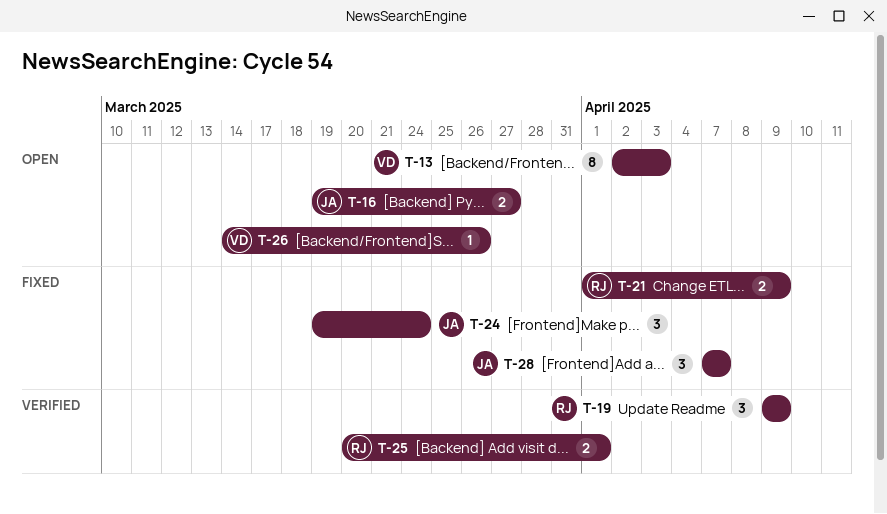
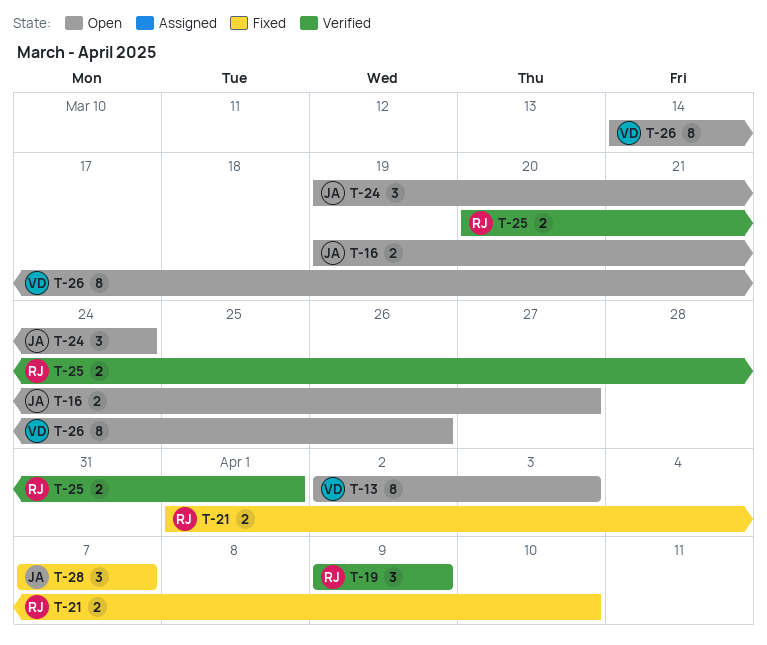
T-21, due: Apr 9 -> Apr 10
T-24, status: Fixed -> Open
T-26, estimate: 1 -> 8

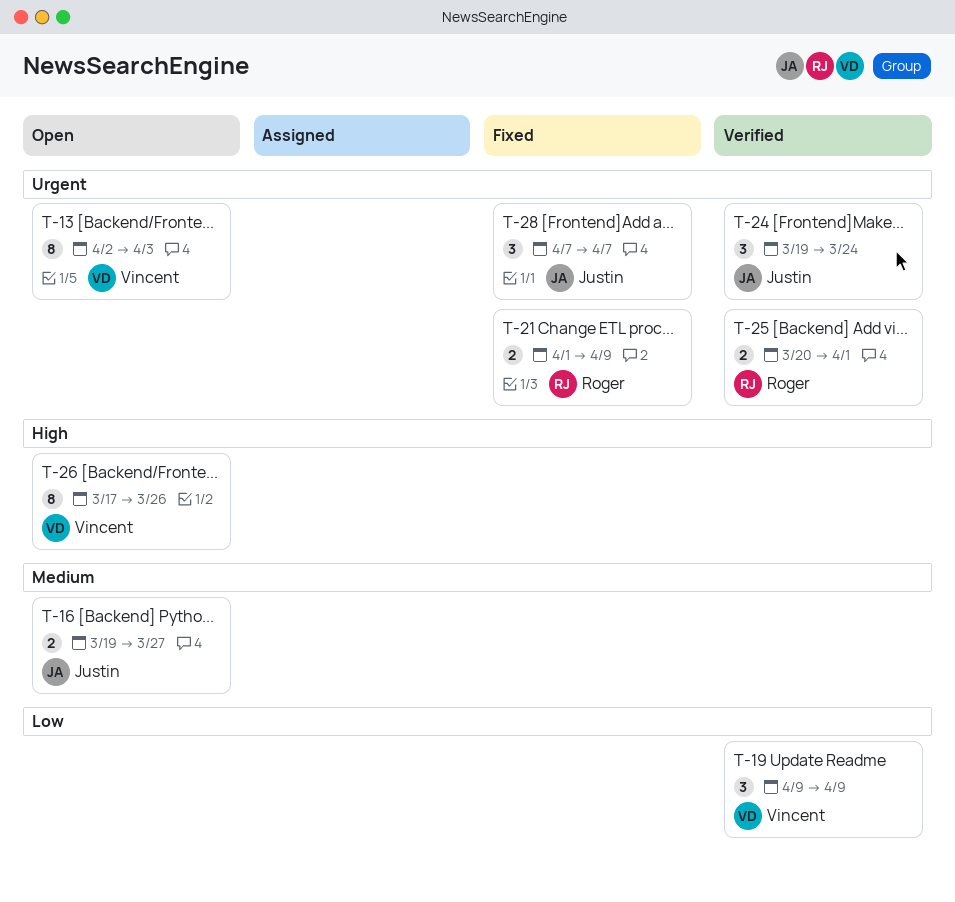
T-19, owner: Roger -> Vincent
T-21, due: Apr 10 -> Apr 9
T-24, status: Open -> Verified
T-26, start: Mar 14 -> Mar 17

